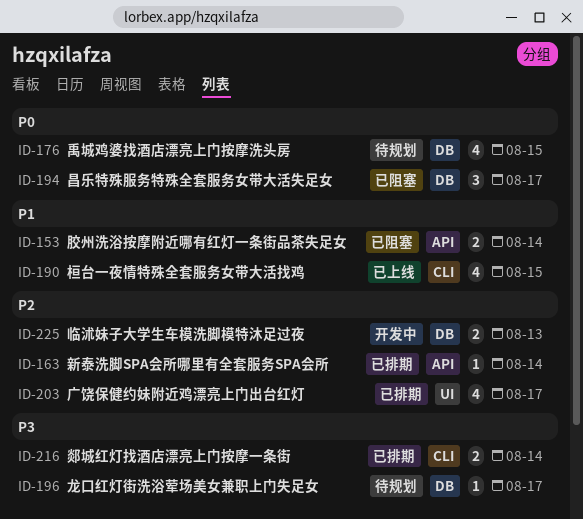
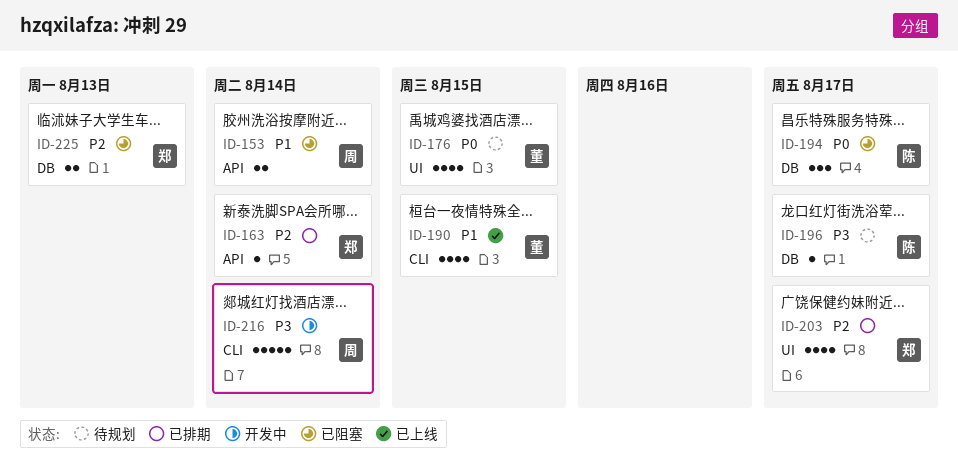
ID-176, label: DB -> UI
ID-216, status: 已排期 -> 开发中
ID-216, estimate: 2 -> 5
ID-225, status: 开发中 -> 已阻塞

